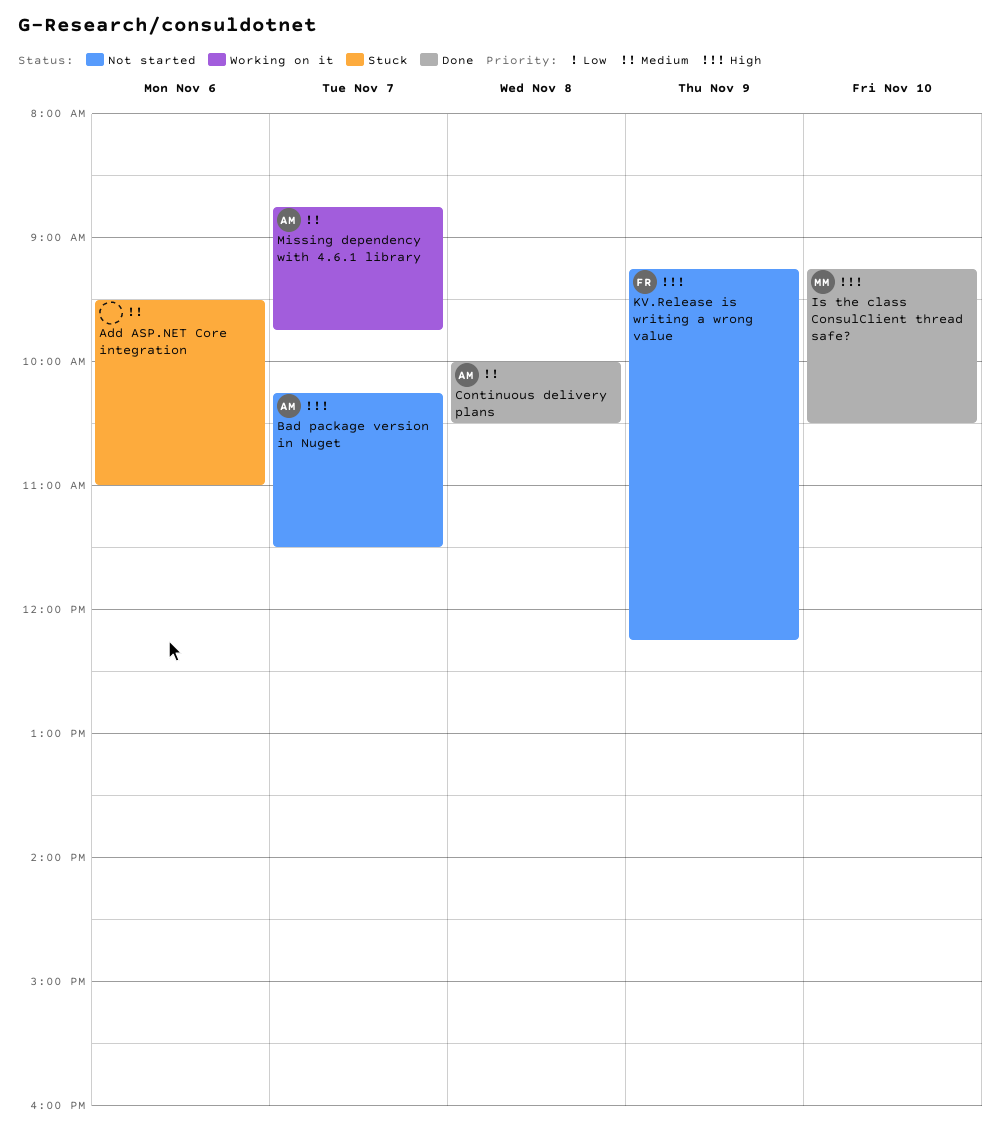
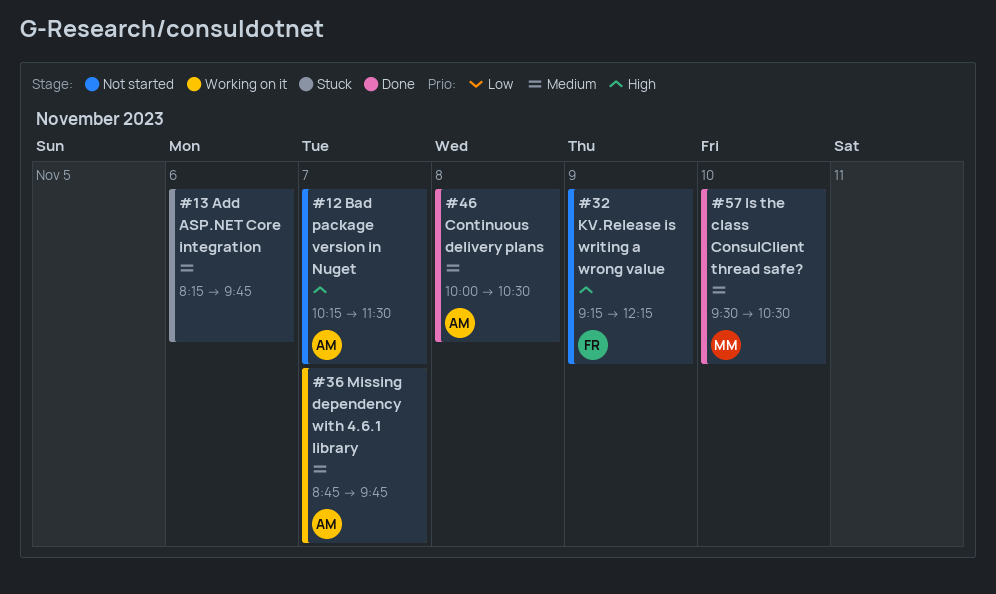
Add ASP.NET Core integration, begins: 09:30 -> 08:15
Add ASP.NET Core integration, ends: 11:00 -> 09:45
Is the class ConsulClient thread safe?, priority: High -> Medium
Is the class ConsulClient thread safe?, begins: 09:15 -> 09:30

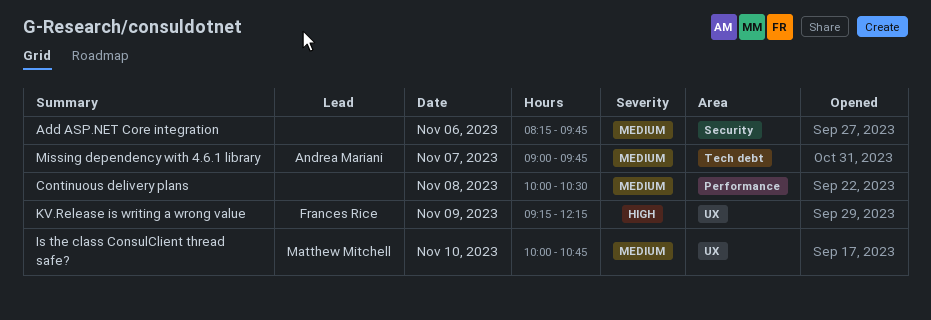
Bad package version in Nuget: present -> none
Continuous delivery plans, owner: Andrea Mariani -> none
Is the class ConsulClient thread safe?, begins: 09:30 -> 10:00
Is the class ConsulClient thread safe?, ends: 10:30 -> 10:45
Missing dependency with 4.6.1 library, begins: 08:45 -> 09:00

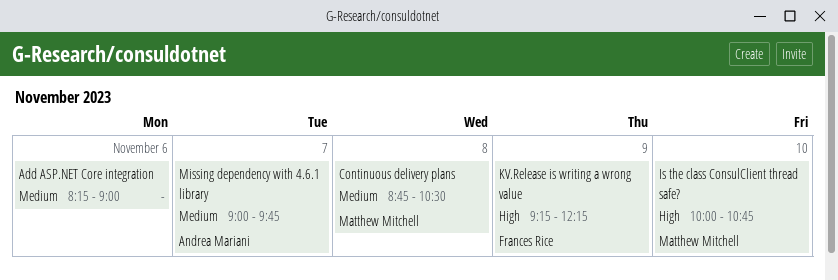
Add ASP.NET Core integration, ends: 09:45 -> 09:00
Continuous delivery plans, owner: none -> Matthew Mitchell
Continuous delivery plans, begins: 10:00 -> 08:45
Is the class ConsulClient thread safe?, priority: Medium -> High

